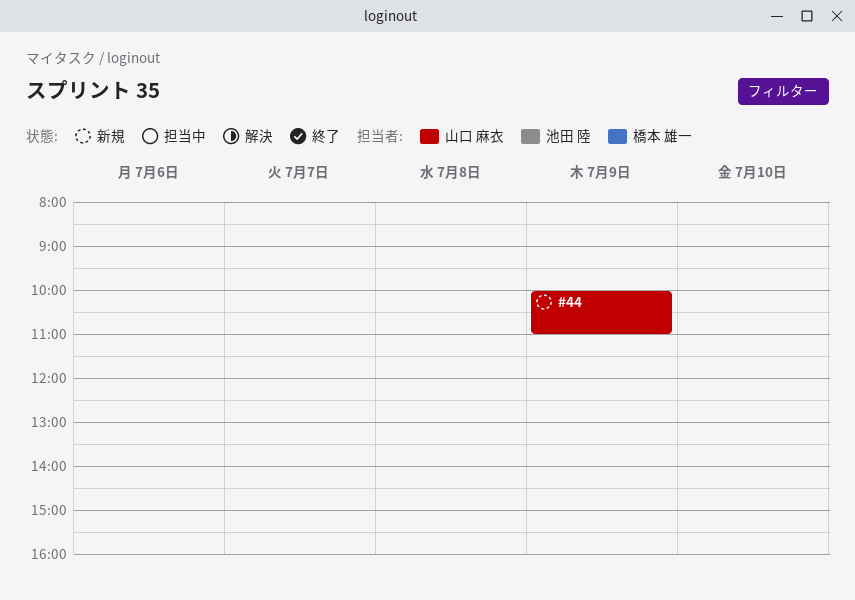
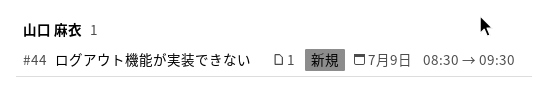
#44, begins: 10:00 -> 08:30
#44, ends: 11:00 -> 09:30

